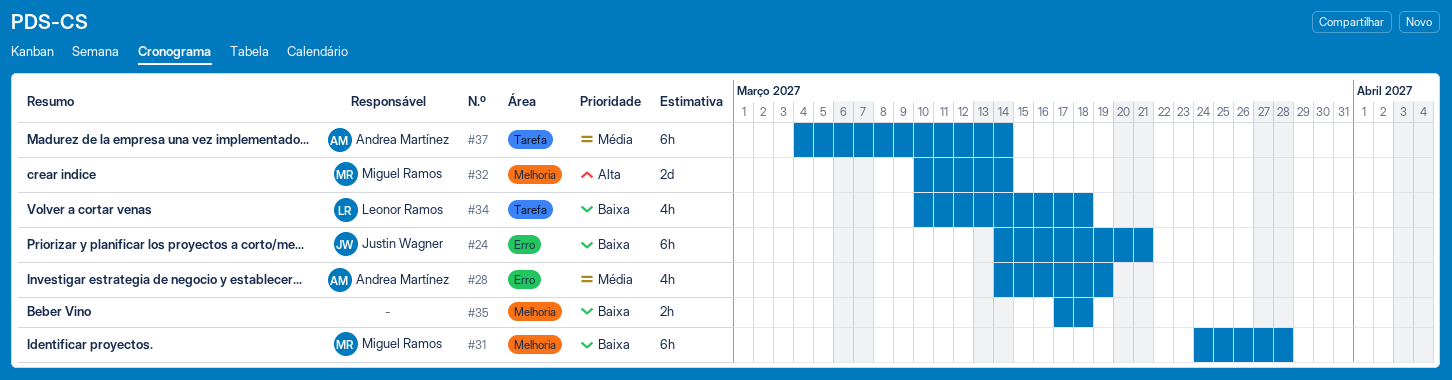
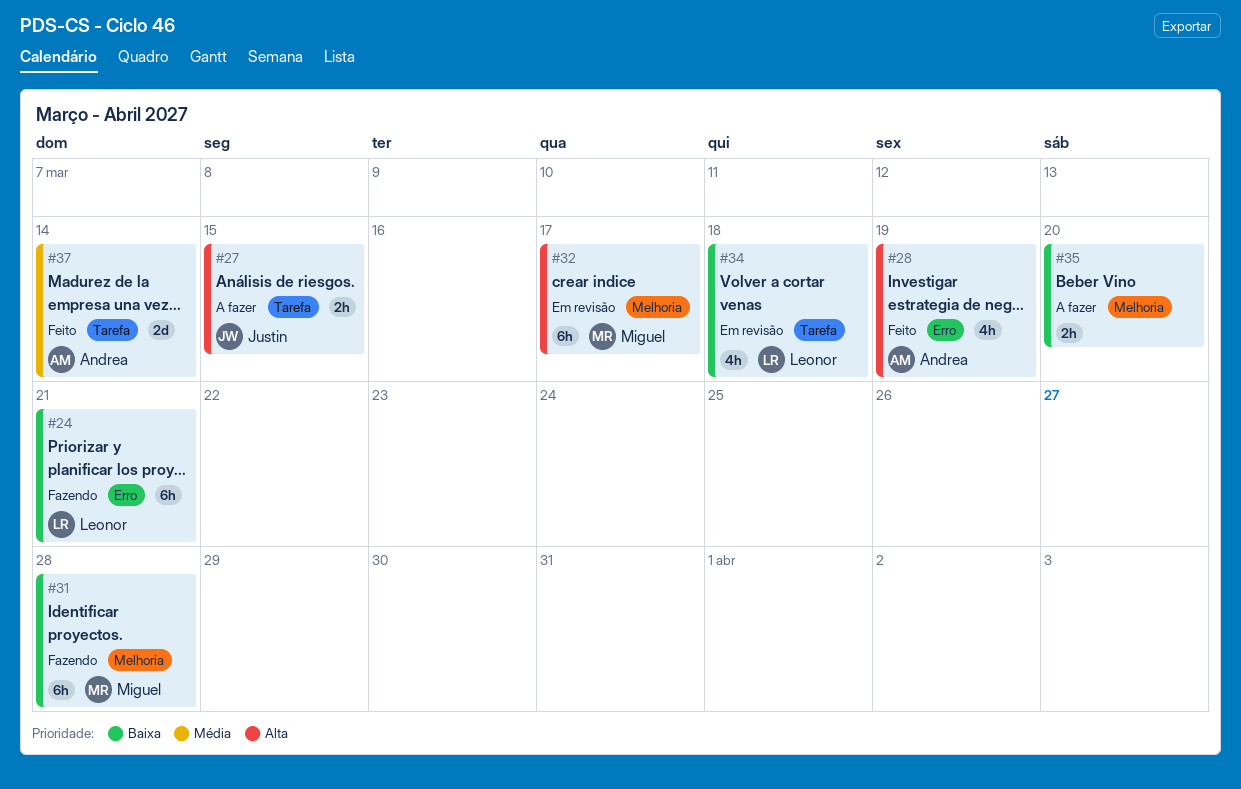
#24, owner: Justin Wagner -> Leonor Ramos
#27: none -> present
#28, priority: Média -> Alta
#32, estimate: 2d -> 6h
#32, due: Mar 14 -> Mar 17
#35, due: Mar 18 -> Mar 20
#37, estimate: 6h -> 2d

